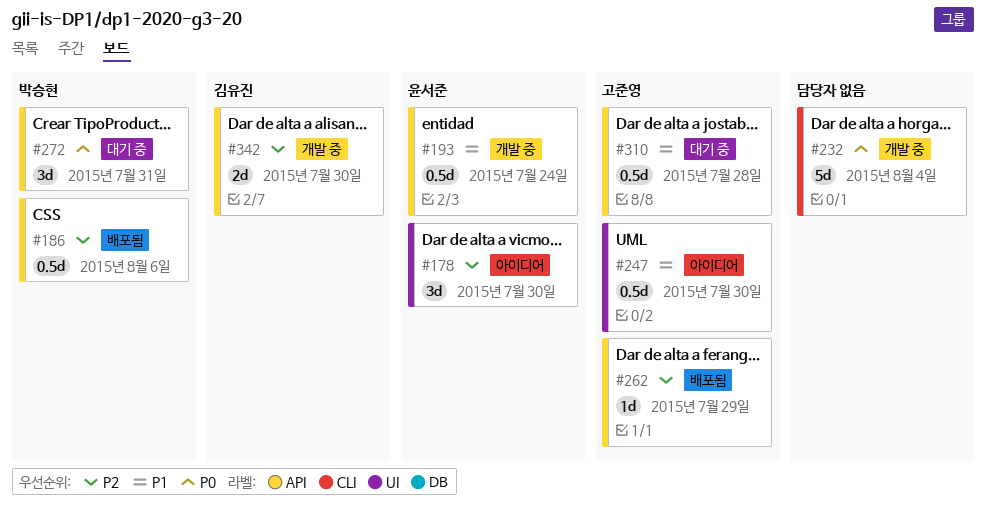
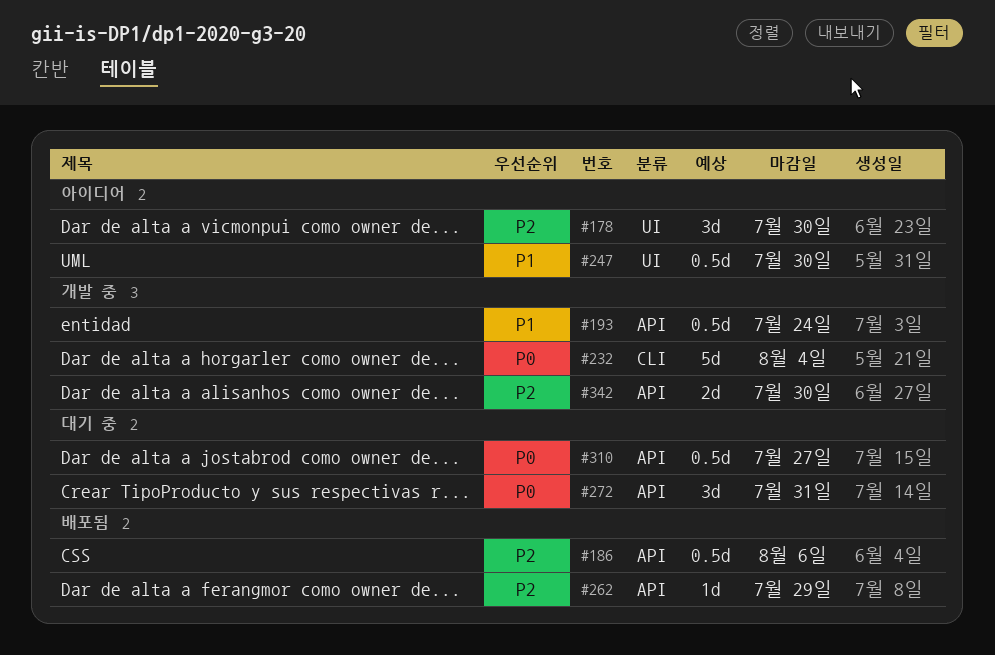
#310, priority: P1 -> P0
#310, due: Jul 28 -> Jul 27

